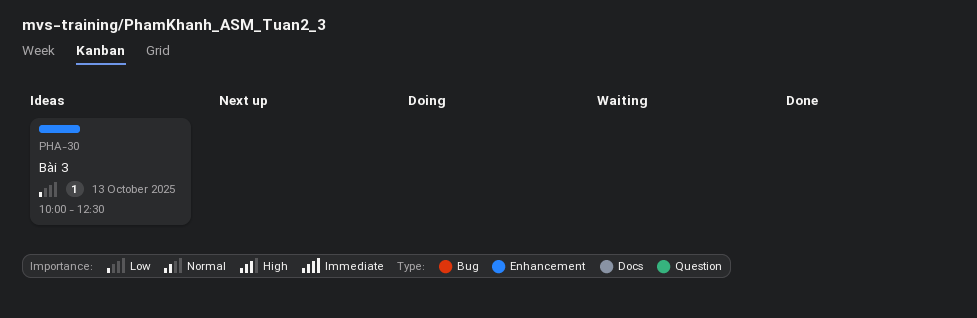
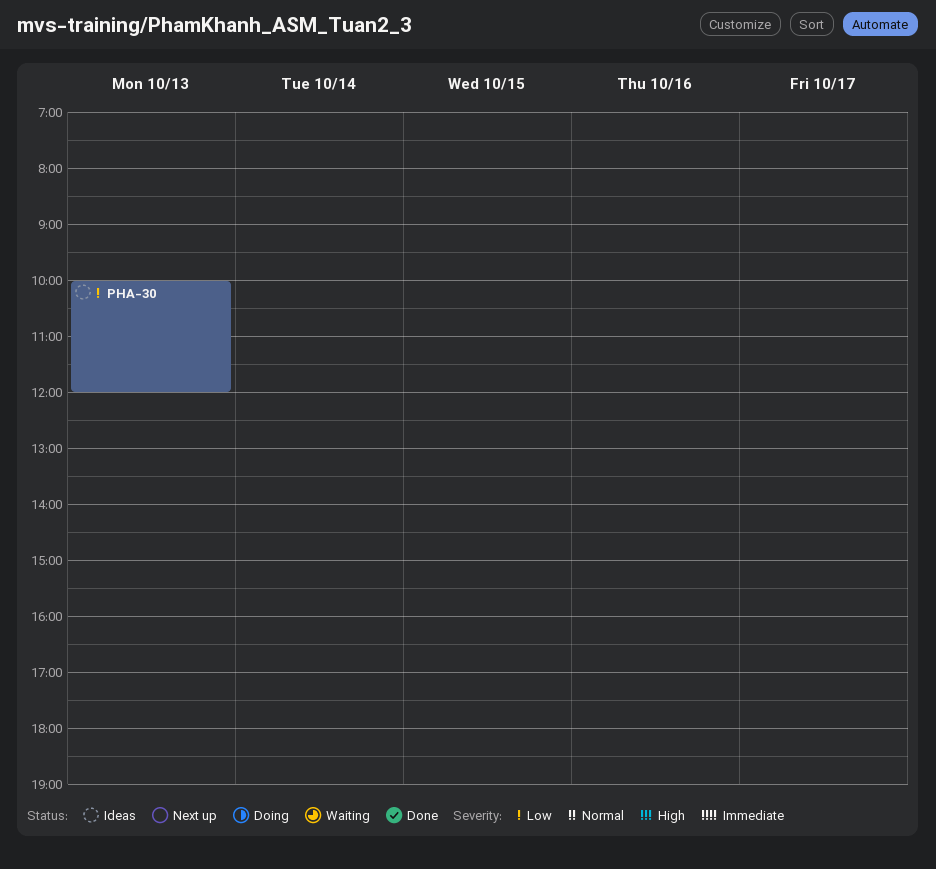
PHA-30, ends: 12:30 -> 12:00

